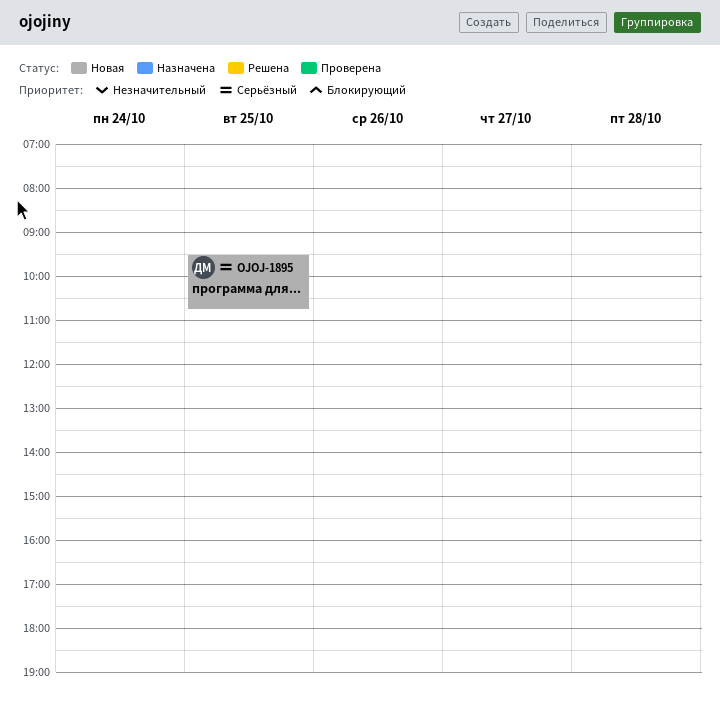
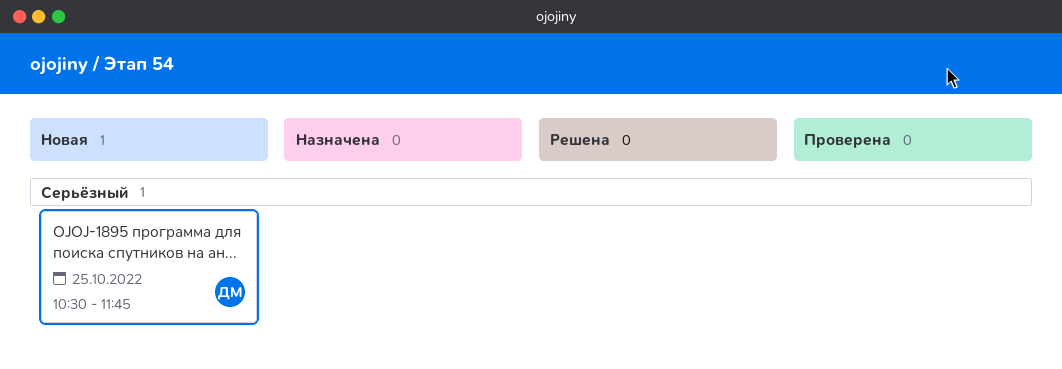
OJOJ-1895, begins: 09:30 -> 10:30
OJOJ-1895, ends: 10:45 -> 11:45

